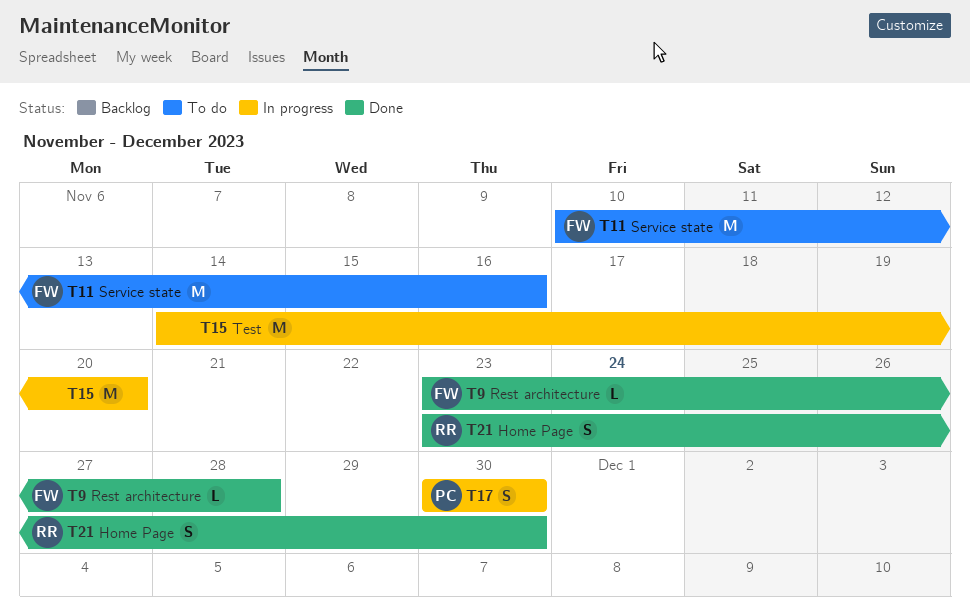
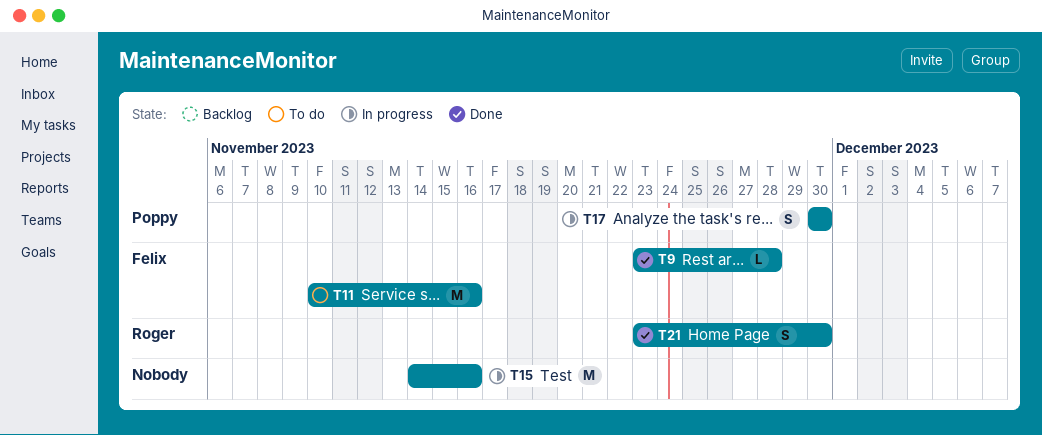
T15, due: Nov 20 -> Nov 16

